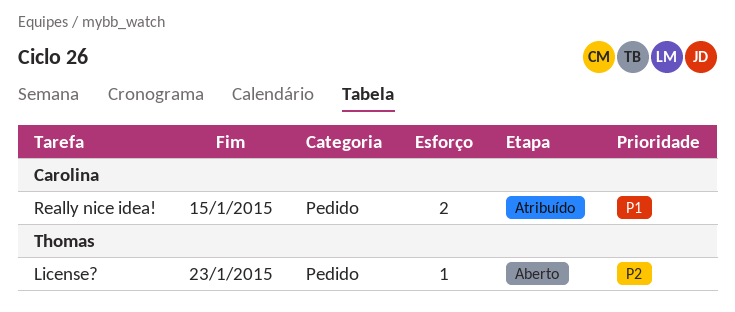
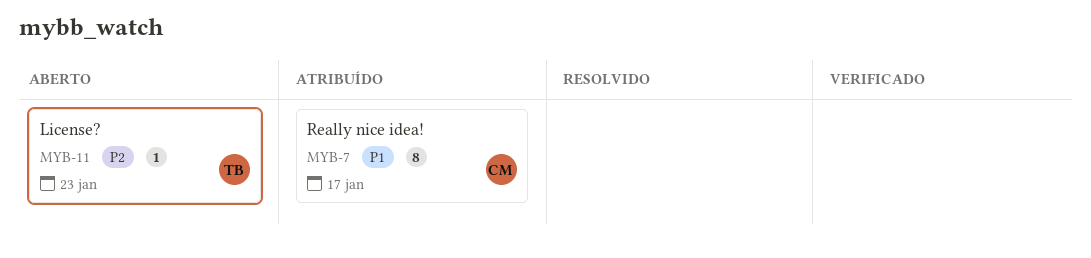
Really nice idea!, estimate: 2 -> 8
Really nice idea!, due: Jan 15 -> Jan 17

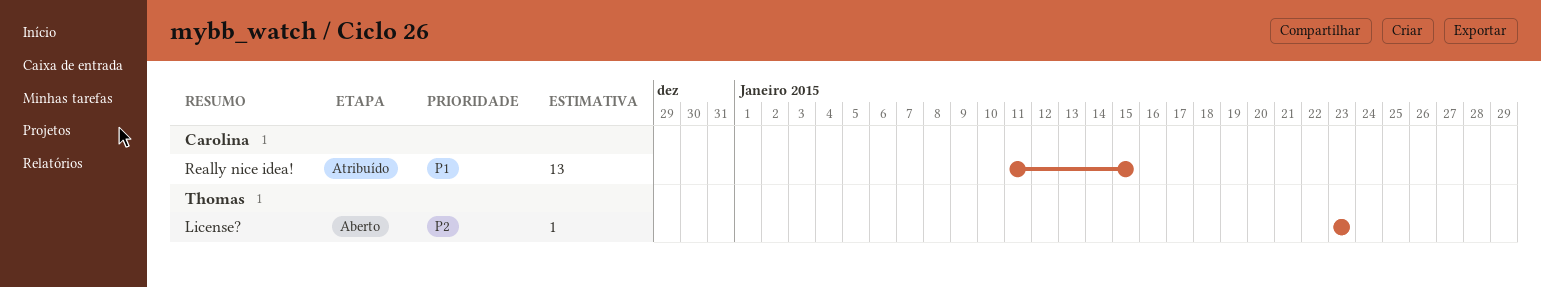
Really nice idea!, estimate: 8 -> 13
Really nice idea!, due: Jan 17 -> Jan 15

